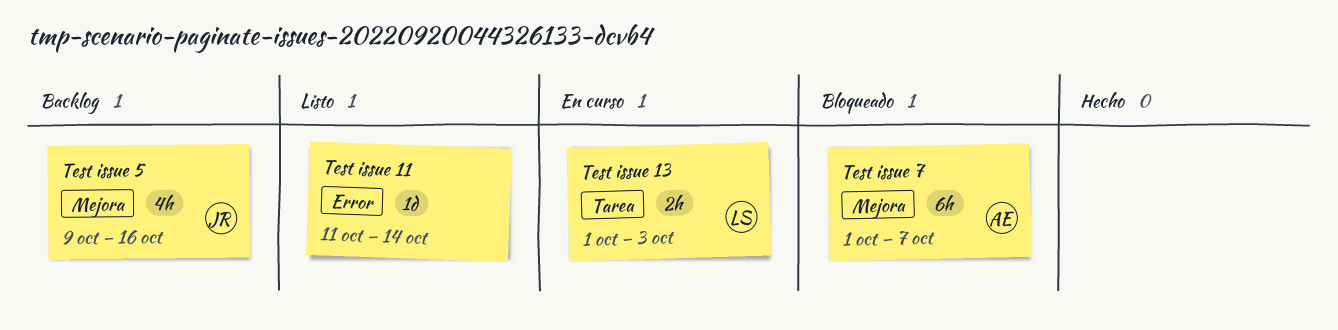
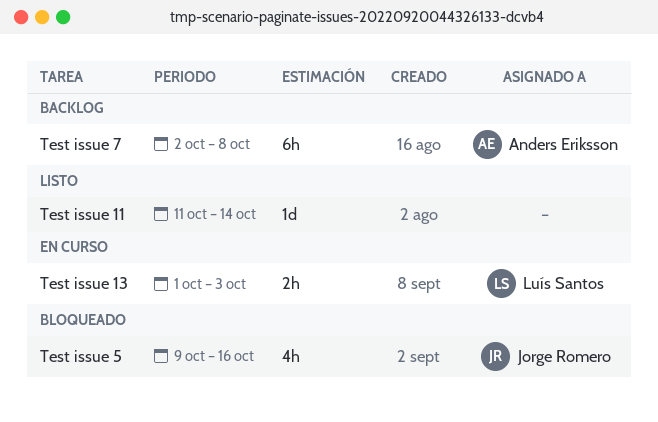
Test issue 5, status: Backlog -> Bloqueado
Test issue 7, status: Bloqueado -> Backlog
Test issue 7, start: Oct 1 -> Oct 2
Test issue 7, due: Oct 7 -> Oct 8

